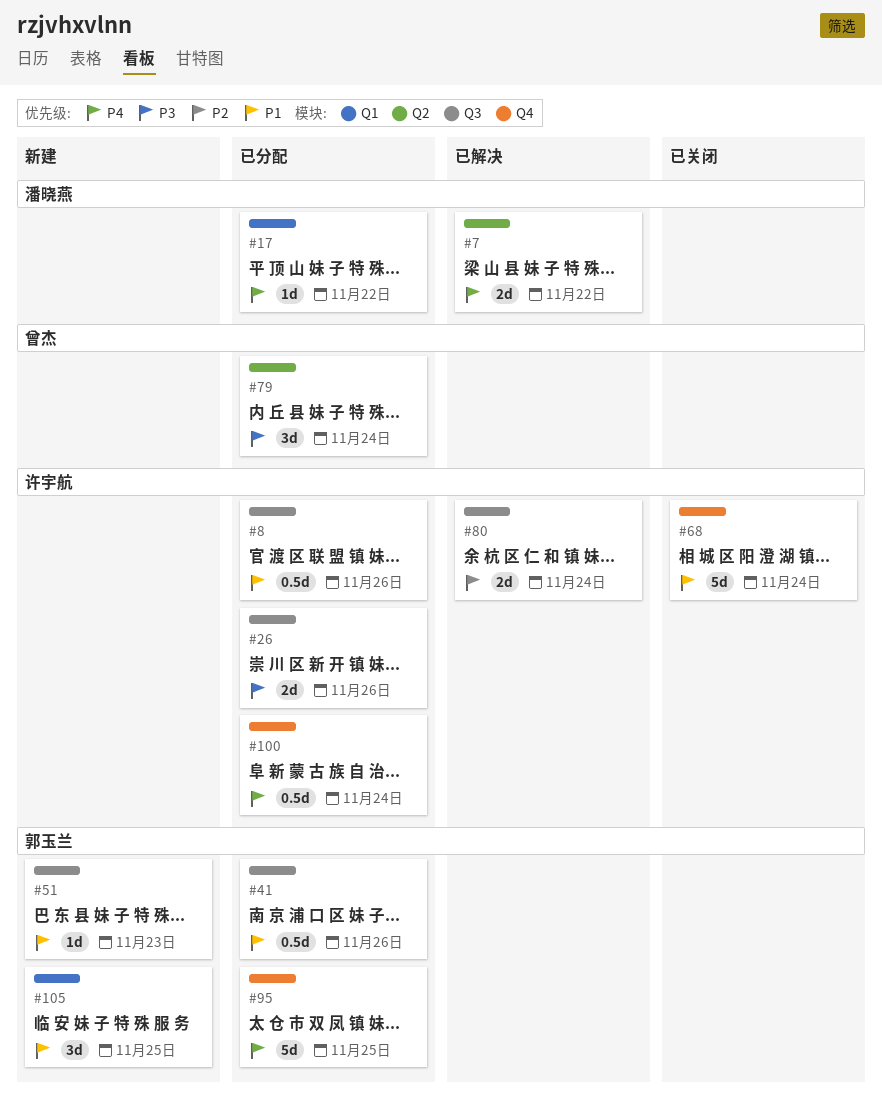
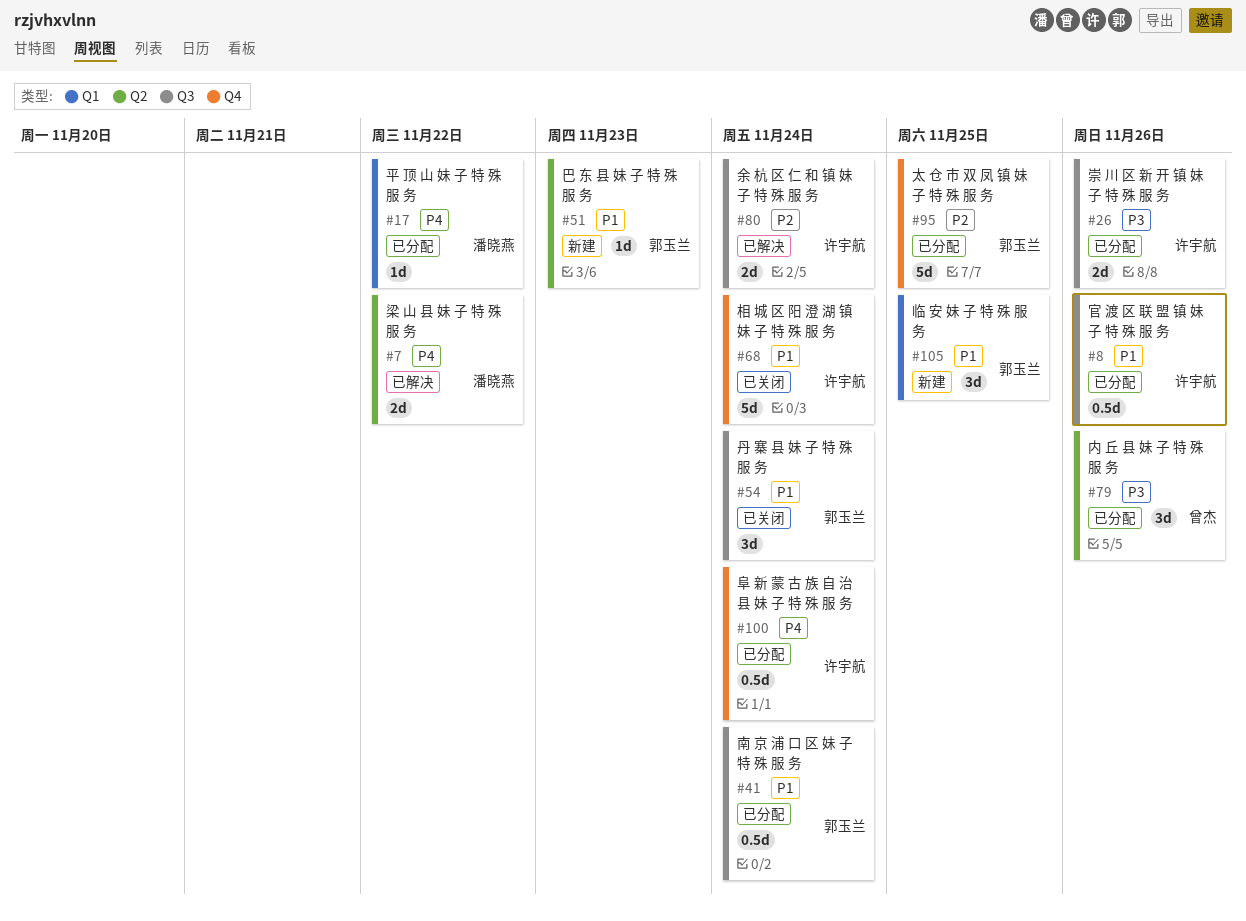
#41, due: Nov 26 -> Nov 24
#51, label: Q3 -> Q2
#54: none -> present
#79, due: Nov 24 -> Nov 26
#95, priority: P4 -> P2

